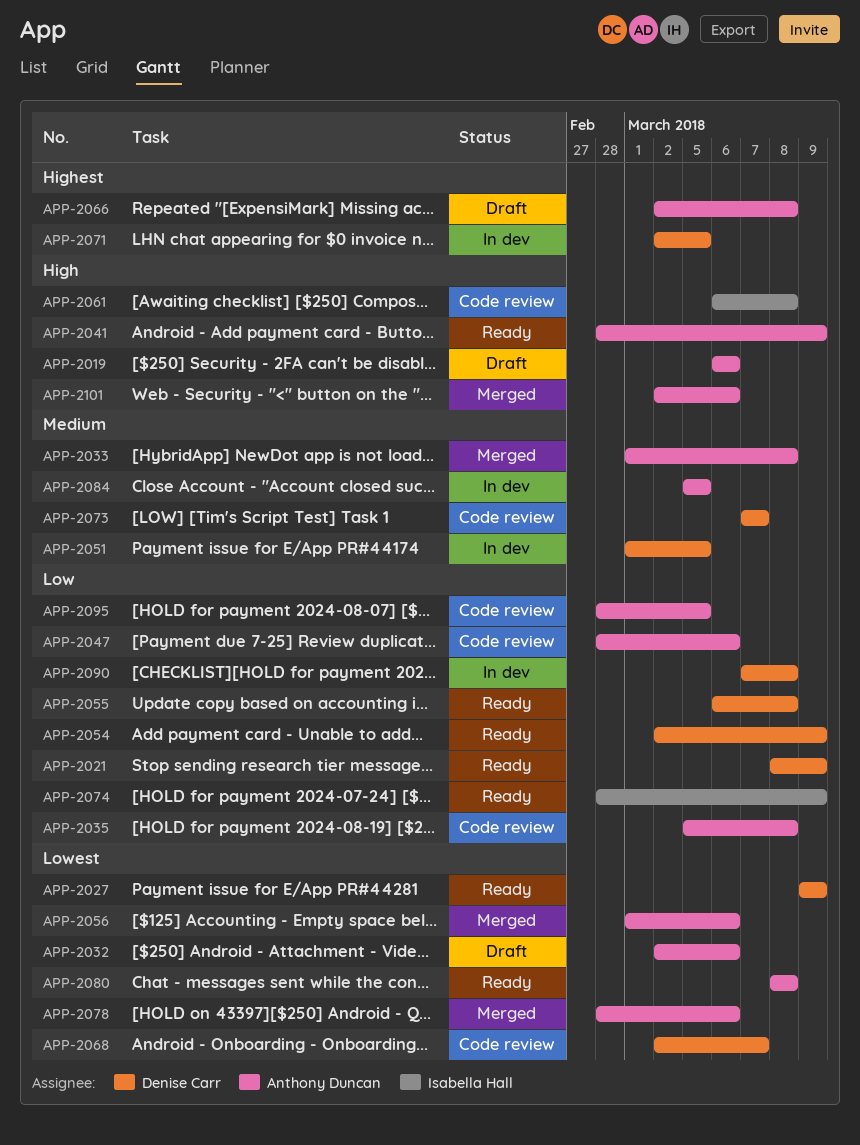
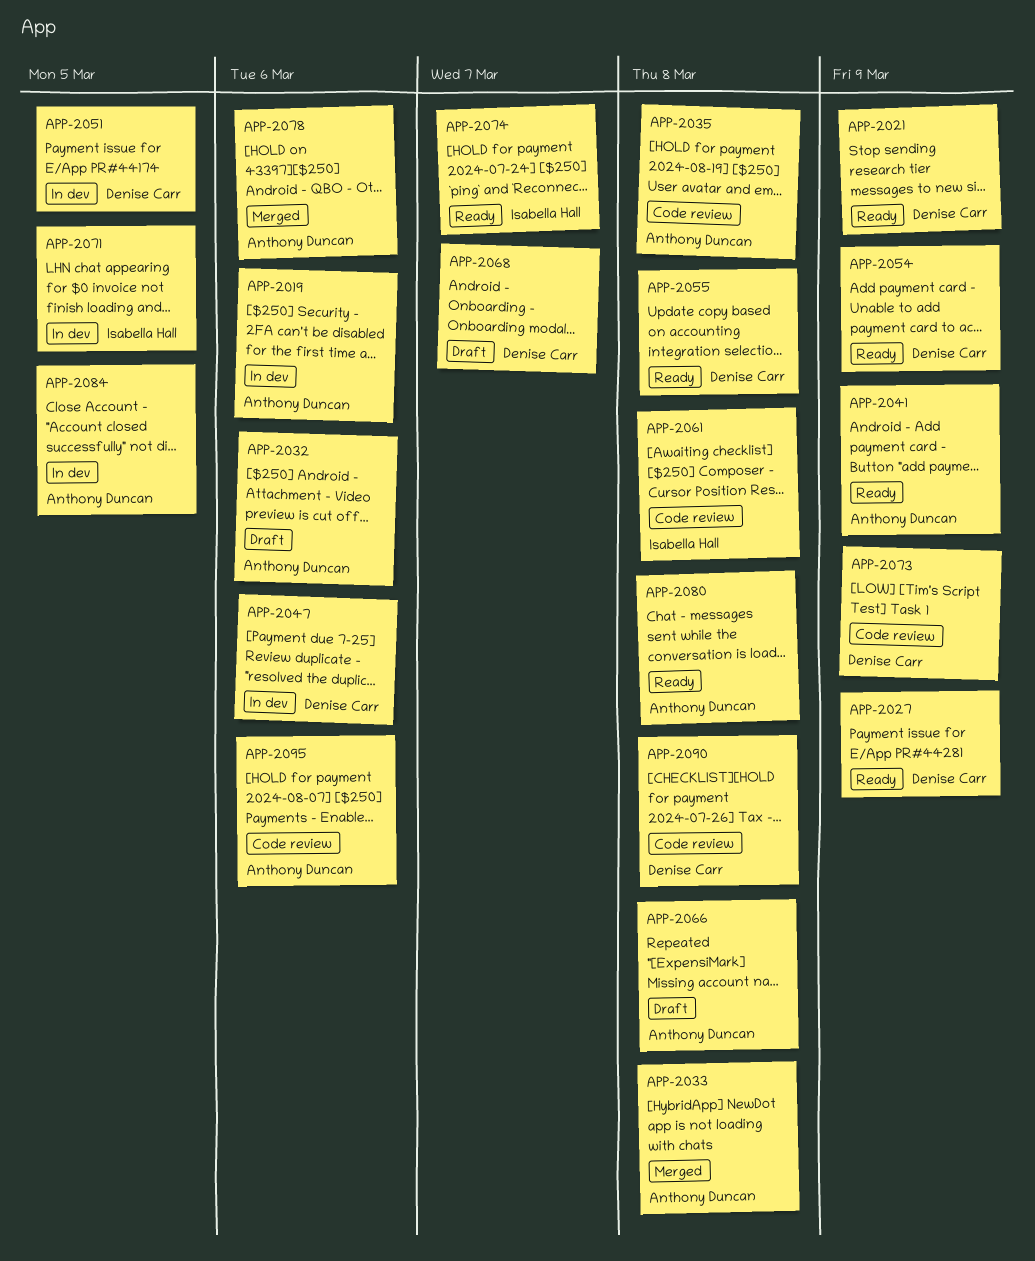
APP-2019, status: Draft -> In dev
APP-2047, status: Code review -> In dev
APP-2047, owner: Anthony Duncan -> Denise Carr
APP-2056: present -> none
APP-2068, status: Code review -> Draft
APP-2071, owner: Denise Carr -> Isabella Hall
APP-2073, due: Mar 7 -> Mar 9
APP-2074, due: Mar 9 -> Mar 7
APP-2090, status: In dev -> Code review
APP-2095, due: Mar 5 -> Mar 6
APP-2101: present -> none

